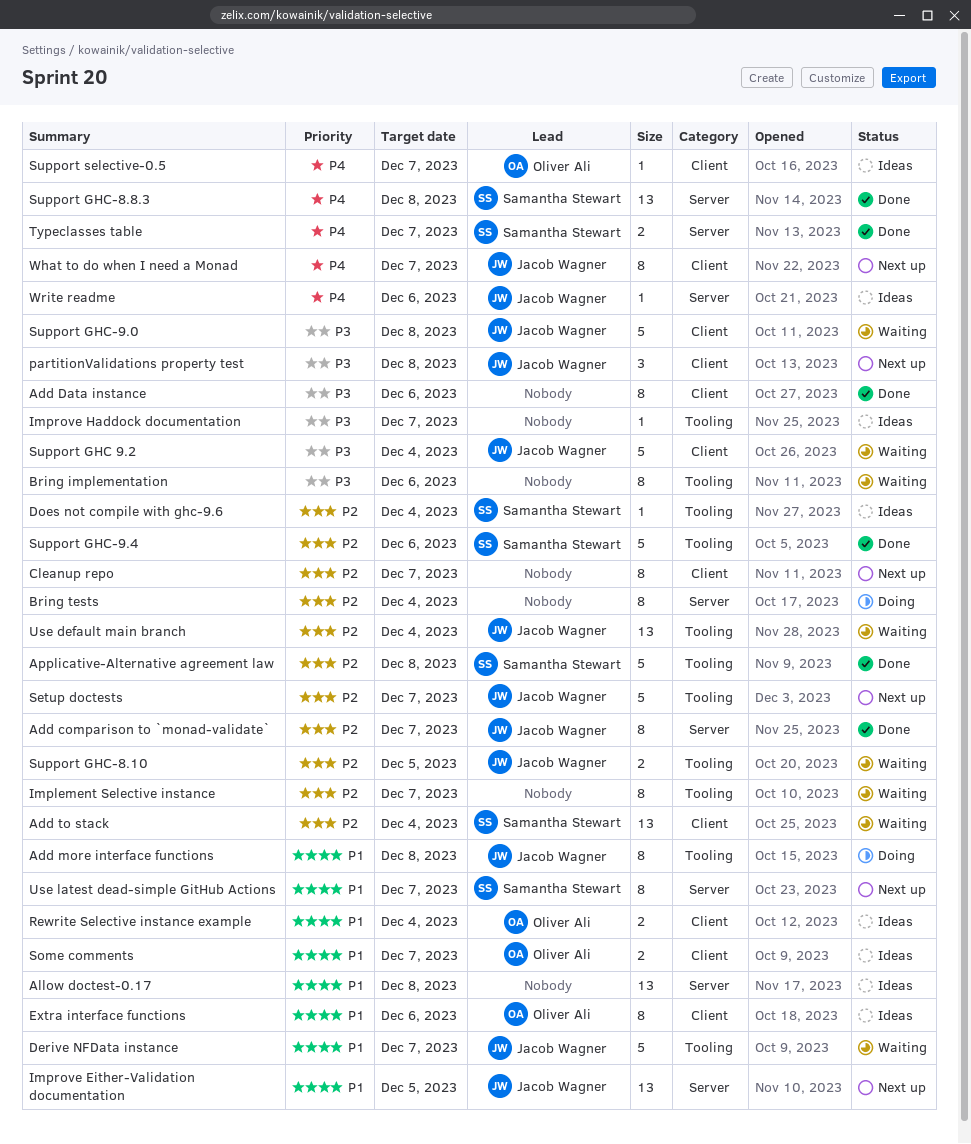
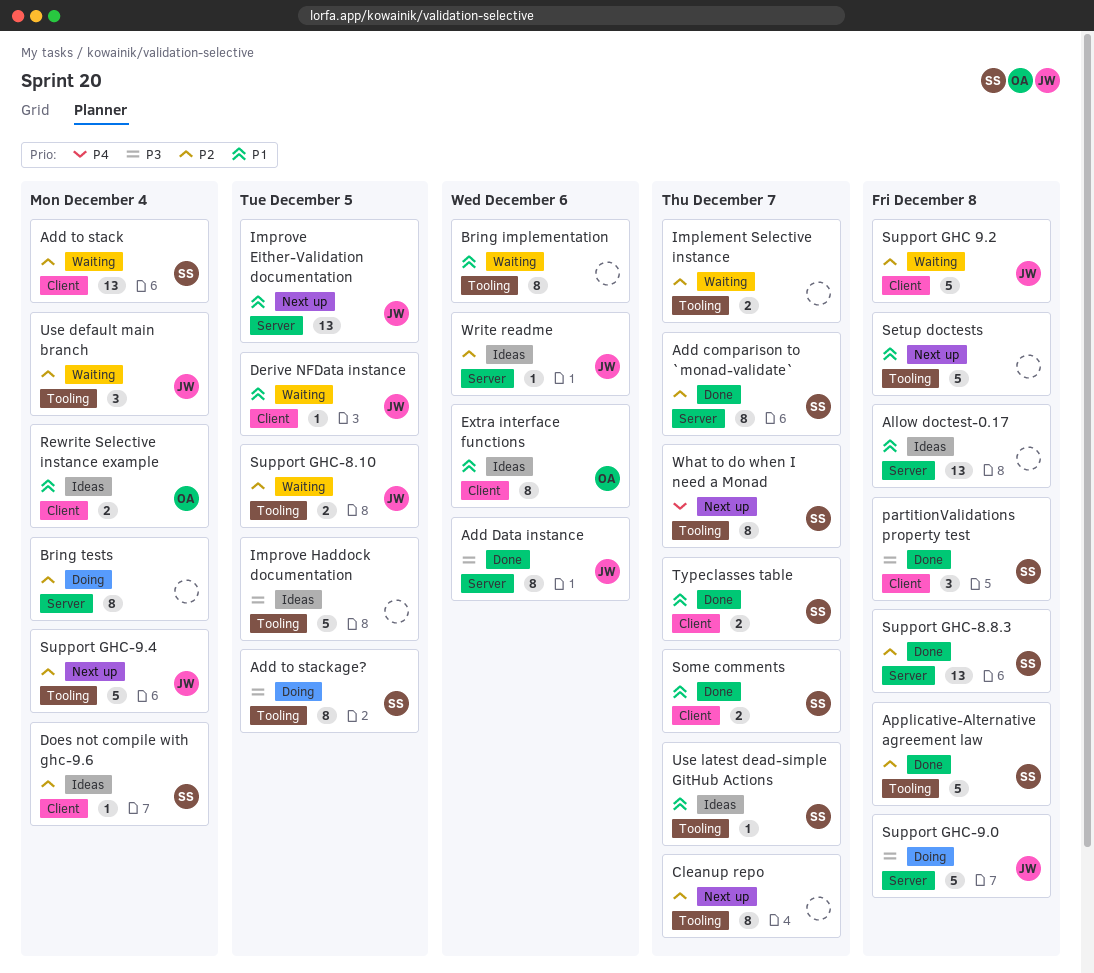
Add comparison to `monad-validate`, owner: Jacob Wagner -> Samantha Stewart
Add Data instance, owner: none -> Jacob Wagner
Add Data instance, label: Client -> Server
Add more interface functions: present -> none
Add to stackage?: none -> present
Bring implementation, priority: P3 -> P1
Cleanup repo, label: Client -> Tooling
Derive NFData instance, label: Tooling -> Client
Derive NFData instance, estimate: 5 -> 1
Derive NFData instance, due: Dec 7 -> Dec 5
Does not compile with ghc-9.6, label: Tooling -> Client
Implement Selective instance, estimate: 8 -> 2
Improve Haddock documentation, estimate: 1 -> 5
Improve Haddock documentation, due: Dec 7 -> Dec 5
partitionValidations property test, status: Next up -> Done
partitionValidations property test, owner: Jacob Wagner -> Samantha Stewart
Setup doctests, owner: Jacob Wagner -> none
Setup doctests, priority: P2 -> P1
Setup doctests, due: Dec 7 -> Dec 8
Some comments, status: Ideas -> Done
Some comments, owner: Oliver Ali -> Samantha Stewart
Support GHC 9.2, priority: P3 -> P2
Support GHC 9.2, due: Dec 4 -> Dec 8
Support GHC-8.8.3, priority: P4 -> P2
Support GHC-9.0, status: Waiting -> Doing
Support GHC-9.0, label: Client -> Server
Support GHC-9.4, status: Done -> Next up
Support GHC-9.4, owner: Samantha Stewart -> Jacob Wagner
Support GHC-9.4, due: Dec 6 -> Dec 4
Support selective-0.5: present -> none
Typeclasses table, priority: P4 -> P1
Typeclasses table, label: Server -> Client
Use default main branch, estimate: 13 -> 3
Use latest dead-simple GitHub Actions, status: Next up -> Ideas
Use latest dead-simple GitHub Actions, label: Server -> Tooling
Use latest dead-simple GitHub Actions, estimate: 8 -> 1
What to do when I need a Monad, owner: Jacob Wagner -> Samantha Stewart
What to do when I need a Monad, label: Client -> Tooling
Write readme, priority: P4 -> P2

